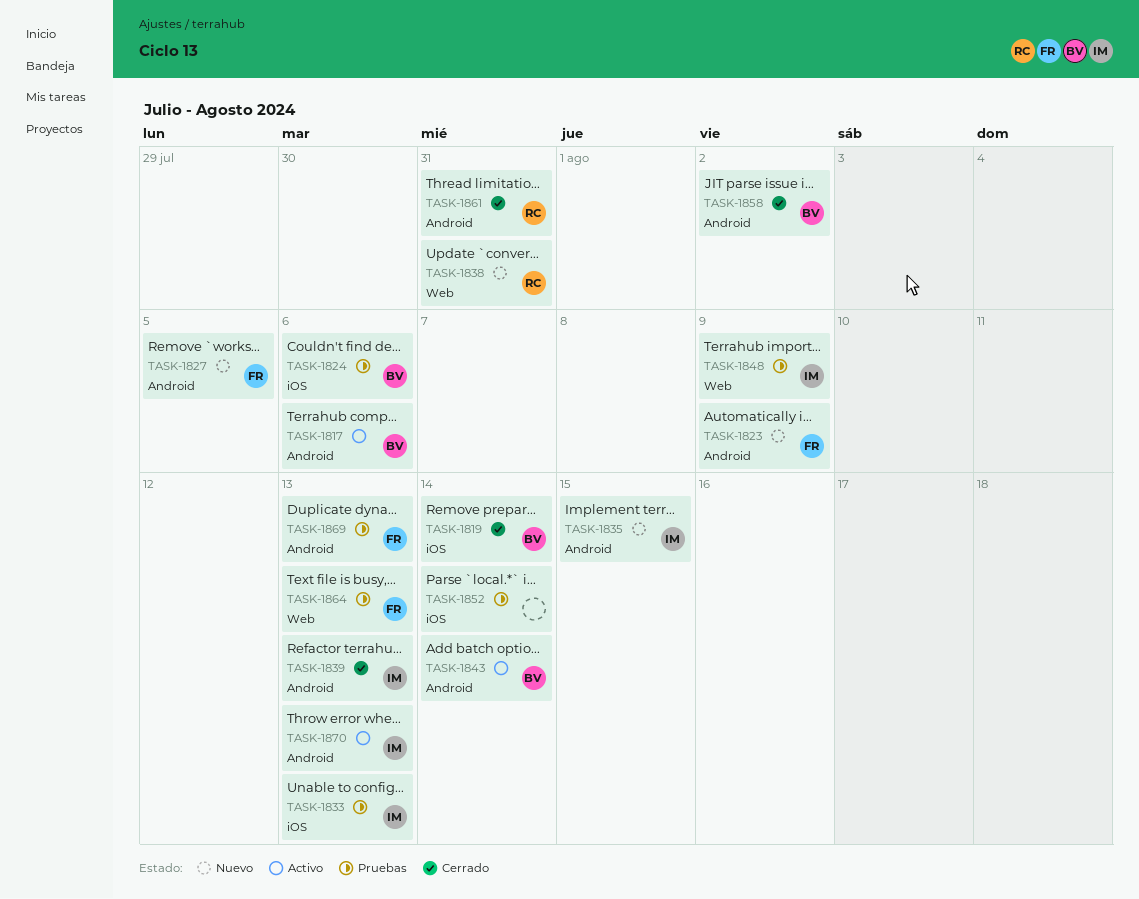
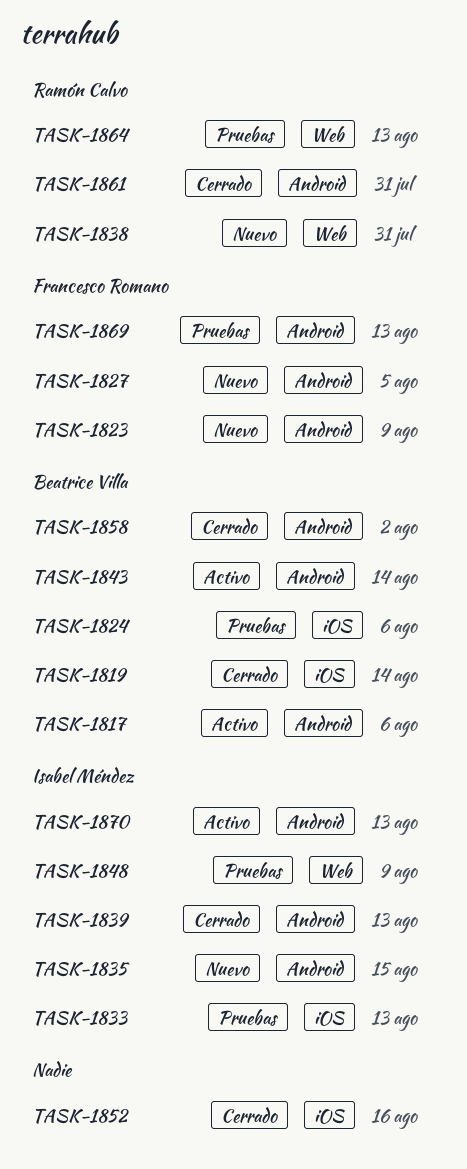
TASK-1852, status: Pruebas -> Cerrado
TASK-1852, due: Aug 14 -> Aug 16
TASK-1864, owner: Francesco Romano -> Ramón Calvo

